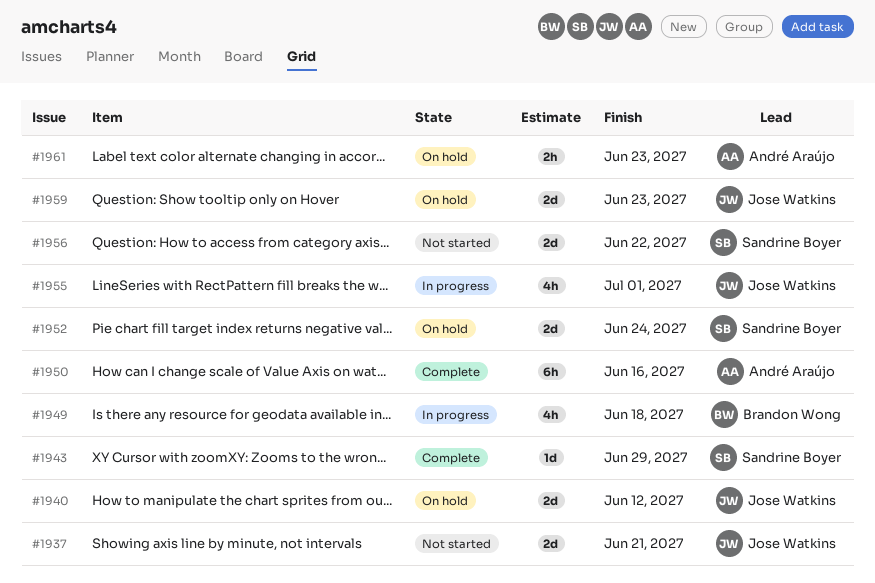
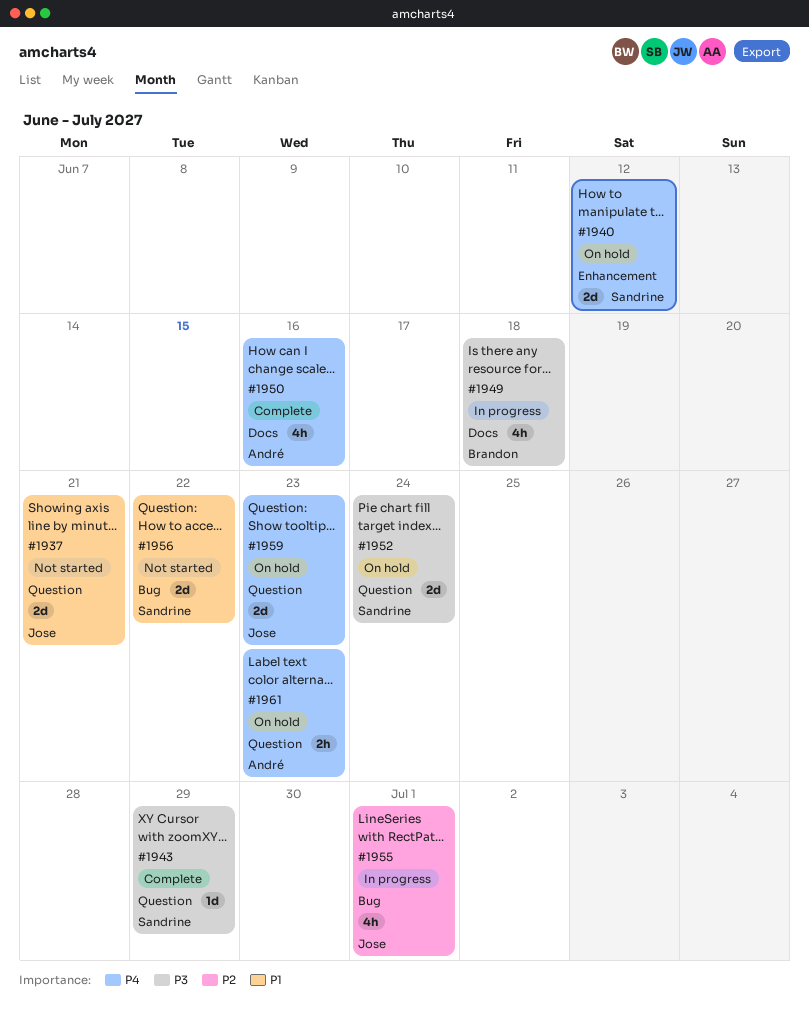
#1940, owner: Jose Watkins -> Sandrine Boyer
#1950, estimate: 6h -> 4h

